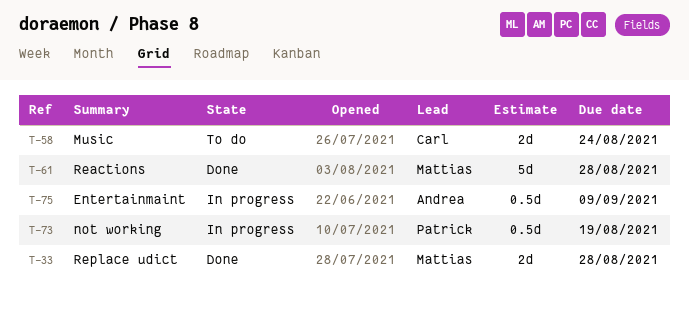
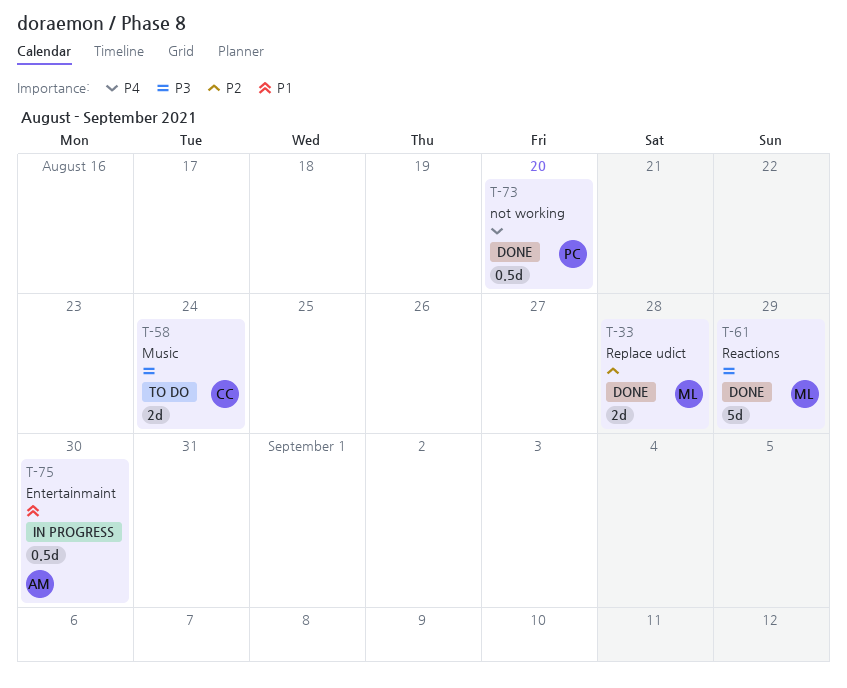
T-61, due: Aug 28 -> Aug 29
T-73, status: In progress -> Done
T-73, due: Aug 19 -> Aug 20
T-75, due: Sep 9 -> Aug 30

